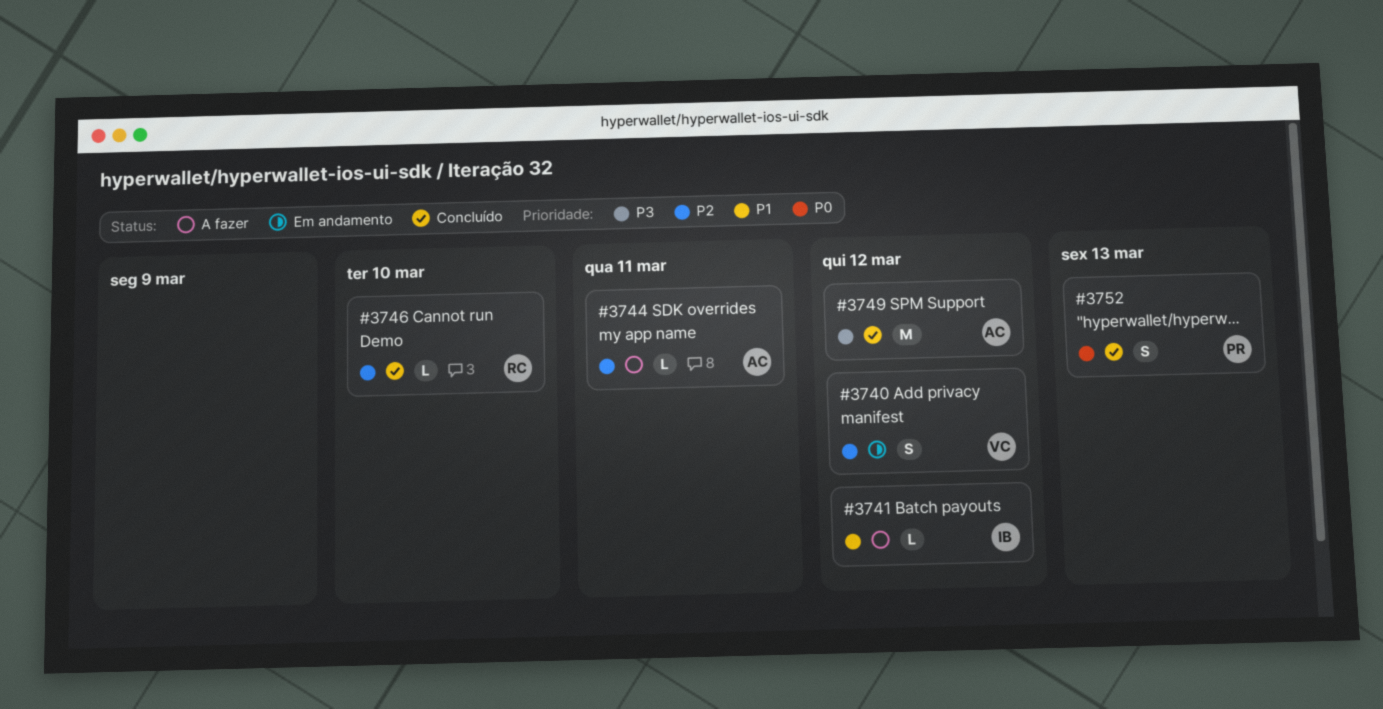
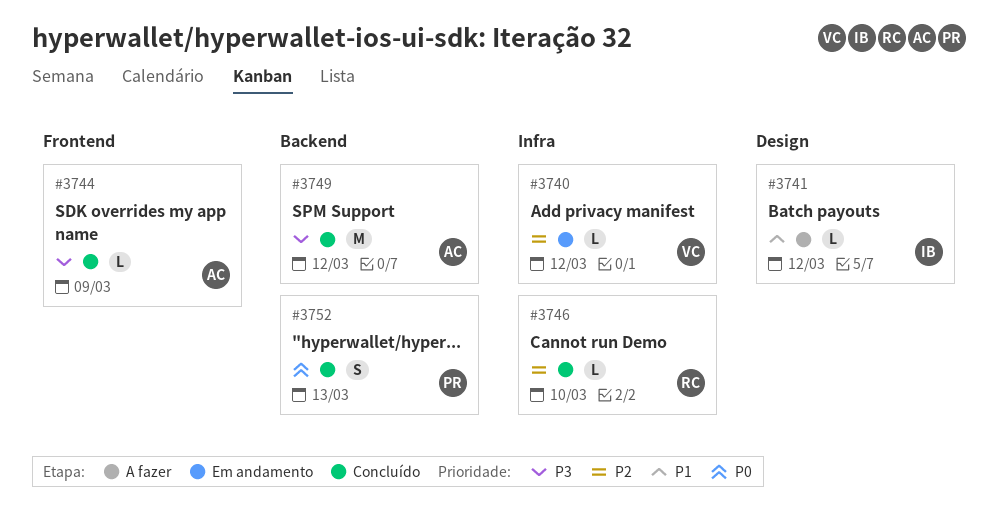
#3740, estimate: S -> L
#3744, status: A fazer -> Concluído
#3744, priority: P2 -> P3
#3744, due: Mar 11 -> Mar 9

